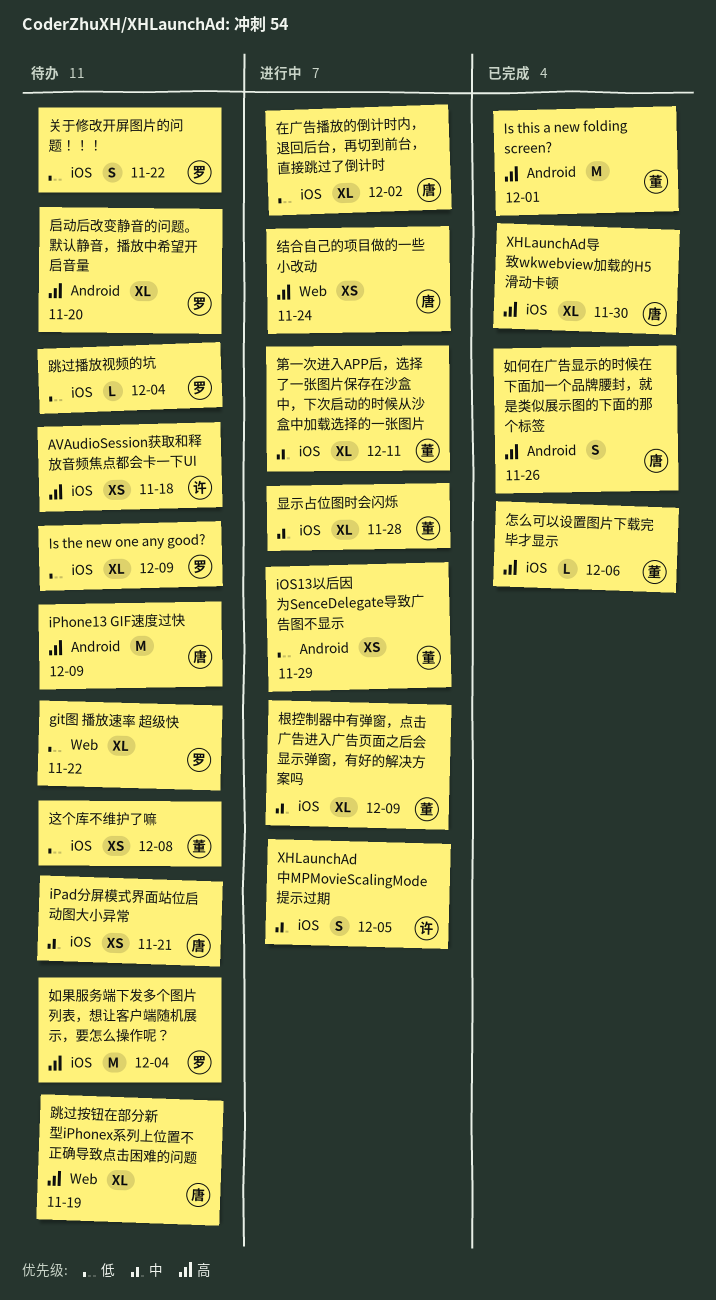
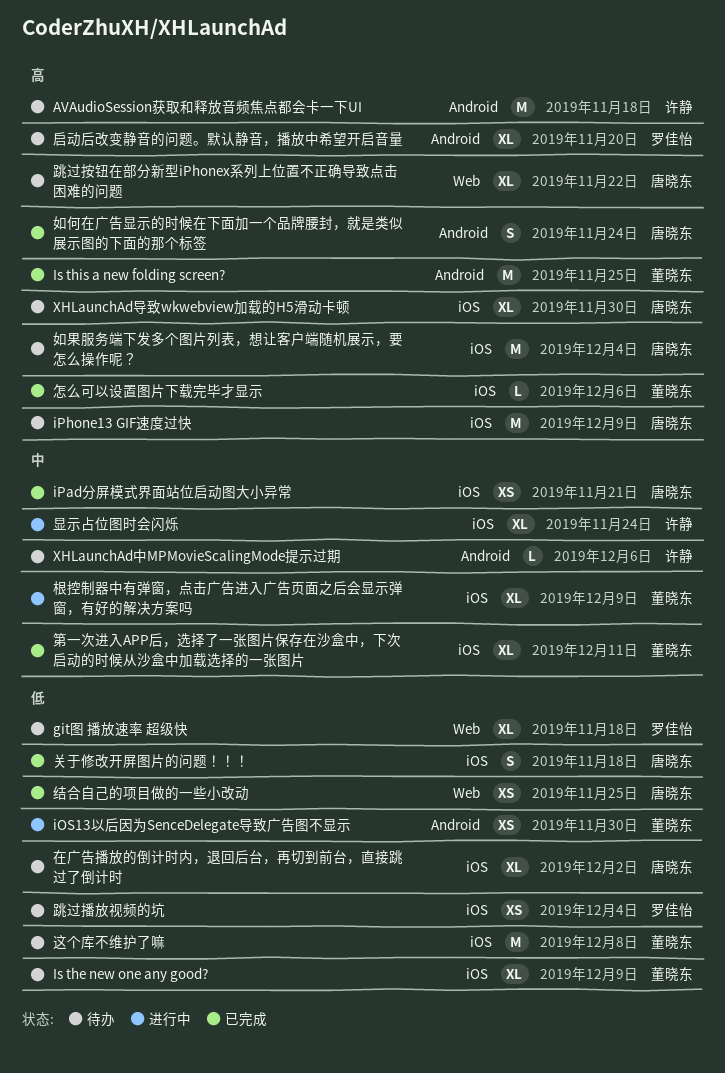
AVAudioSession获取和释放音频焦点都会卡一下UI, label: iOS -> Android
AVAudioSession获取和释放音频焦点都会卡一下UI, estimate: XS -> M
git图 播放速率 超级快, due: Nov 22 -> Nov 18
iOS13以后因为SenceDelegate导致广告图不显示, due: Nov 29 -> Nov 30
iPad分屏模式界面站位启动图大小异常, status: 待办 -> 已完成
iPhone13 GIF速度过快, label: Android -> iOS
Is the new one any good?, owner: 罗佳怡 -> 董晓东
Is this a new folding screen?, due: Dec 1 -> Nov 25
XHLaunchAd中MPMovieScalingMode提示过期, status: 进行中 -> 待办
XHLaunchAd中MPMovieScalingMode提示过期, label: iOS -> Android
XHLaunchAd中MPMovieScalingMode提示过期, estimate: S -> L
XHLaunchAd中MPMovieScalingMode提示过期, due: Dec 5 -> Dec 6
XHLaunchAd导致wkwebview加载的H5滑动卡顿, status: 已完成 -> 待办
关于修改开屏图片的问题！！！, status: 待办 -> 已完成
关于修改开屏图片的问题！！！, owner: 罗佳怡 -> 唐晓东
关于修改开屏图片的问题！！！, due: Nov 22 -> Nov 18
在广告播放的倒计时内，退回后台，再切到前台，直接跳过了倒计时, status: 进行中 -> 待办
如何在广告显示的时候在下面加一个品牌腰封，就是类似展示图的下面的那个标签, due: Nov 26 -> Nov 24
如果服务端下发多个图片列表，想让客户端随机展示，要怎么操作呢？, owner: 罗佳怡 -> 唐晓东
显示占位图时会闪烁, owner: 董晓东 -> 许静
显示占位图时会闪烁, due: Nov 28 -> Nov 24
第一次进入APP后，选择了一张图片保存在沙盒中，下次启动的时候从沙盒中加载选择的一张图片, status: 进行中 -> 已完成
结合自己的项目做的一些小改动, status: 进行中 -> 已完成
结合自己的项目做的一些小改动, priority: 高 -> 低
结合自己的项目做的一些小改动, due: Nov 24 -> Nov 25
跳过按钮在部分新型iPhonex系列上位置不正确导致点击困难的问题, due: Nov 19 -> Nov 22
跳过播放视频的坑, estimate: L -> XS
这个库不维护了嘛, estimate: XS -> M

